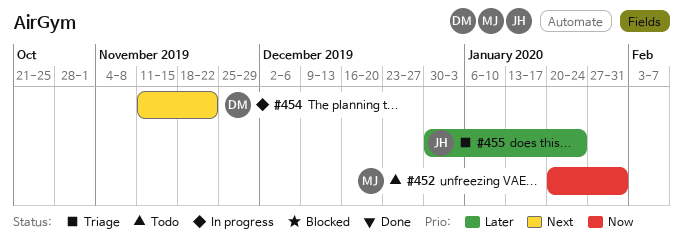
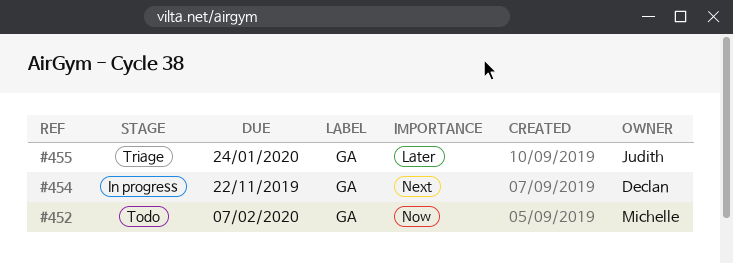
#452, due: Jan 31 -> Feb 7

